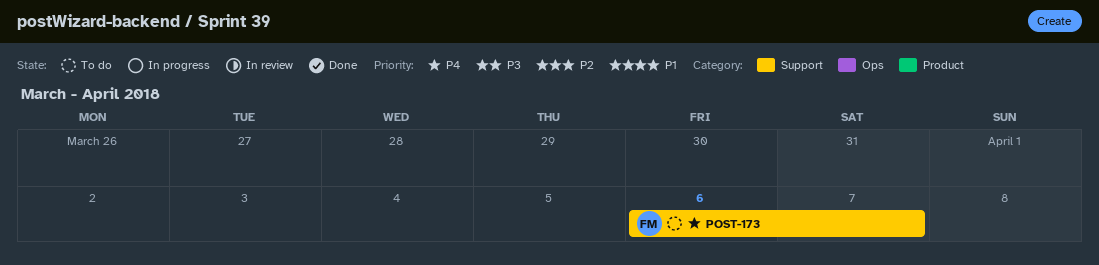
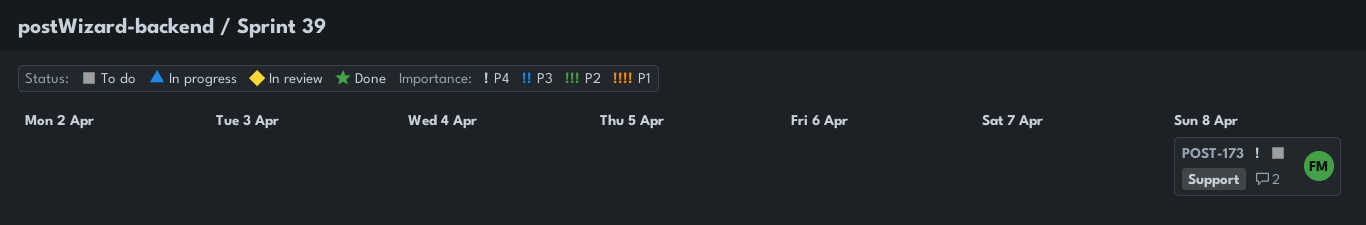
POST-173, due: Apr 7 -> Apr 8

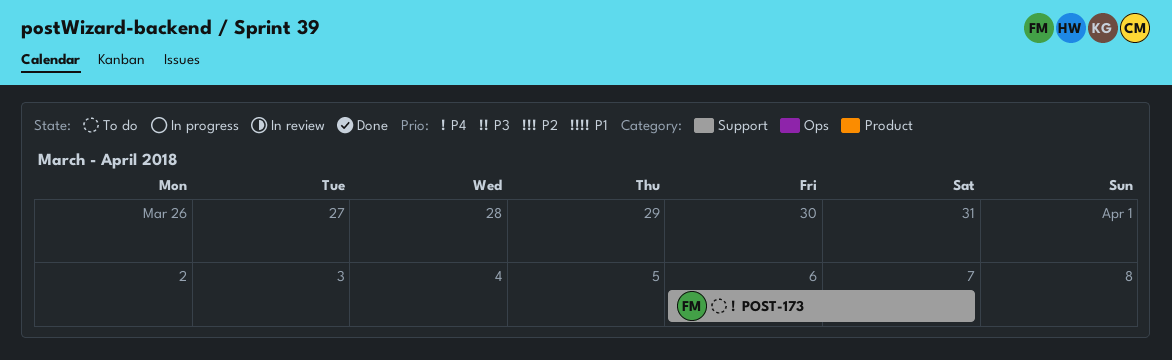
POST-173, due: Apr 8 -> Apr 7

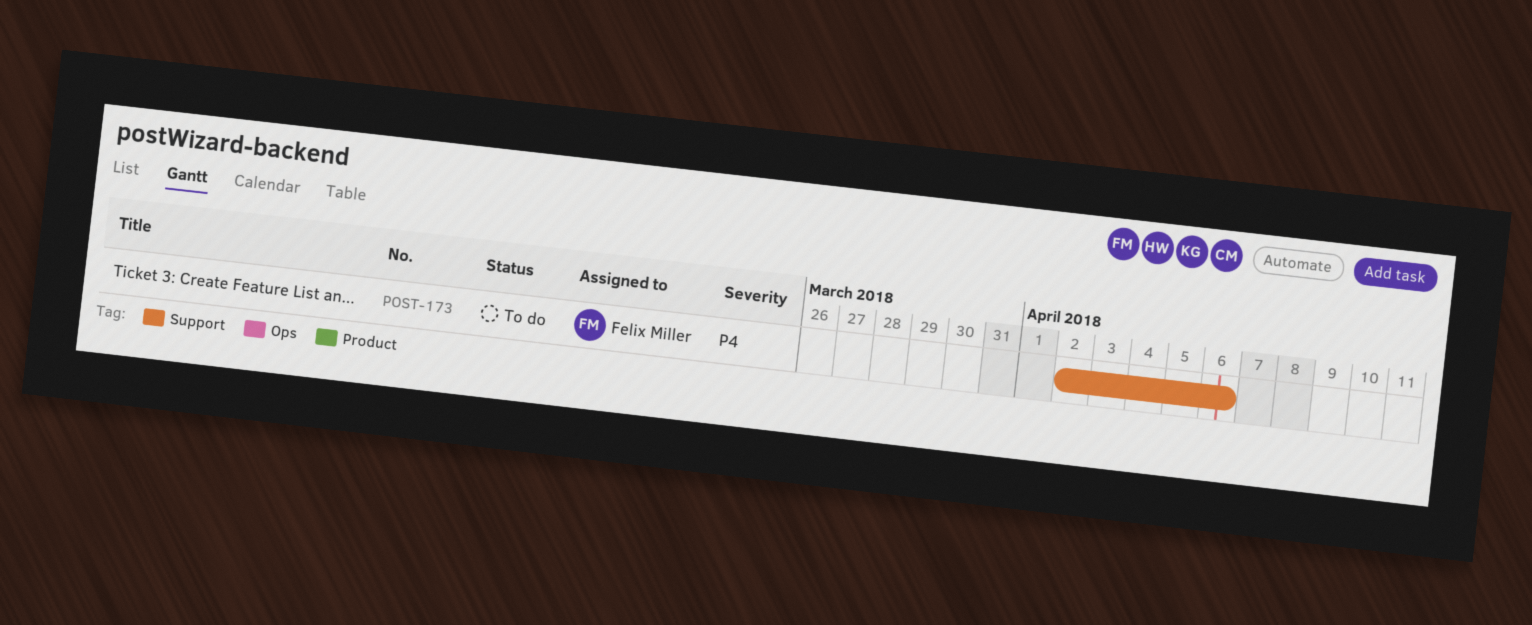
POST-173, start: Apr 6 -> Apr 2
POST-173, due: Apr 7 -> Apr 6

